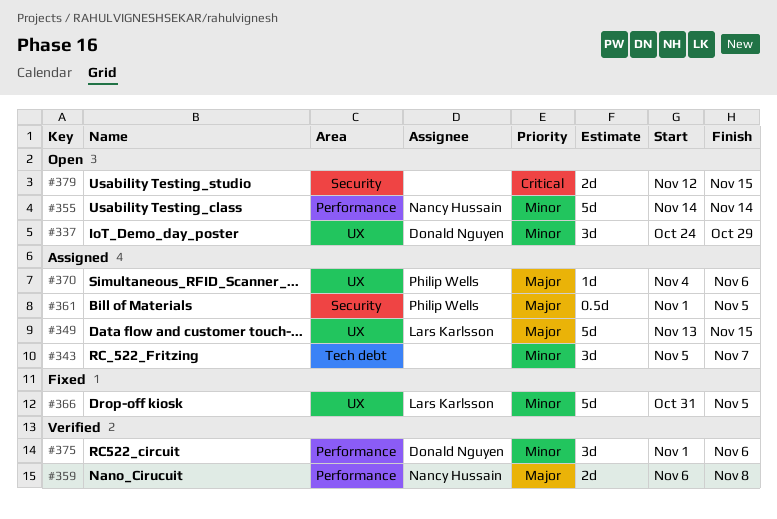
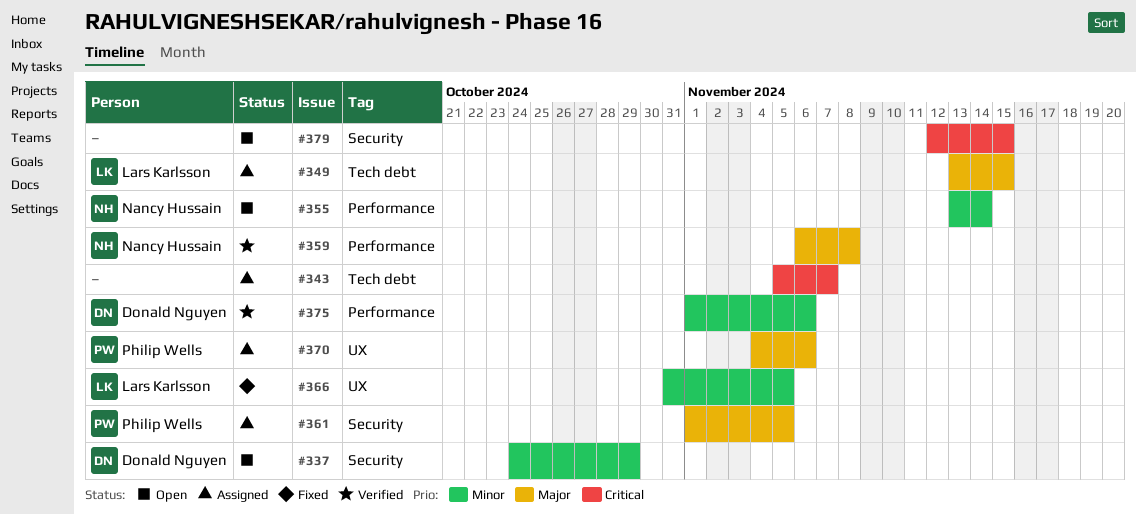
#337, label: UX -> Security
#343, priority: Minor -> Critical
#349, label: UX -> Tech debt
#355, start: Nov 14 -> Nov 13

